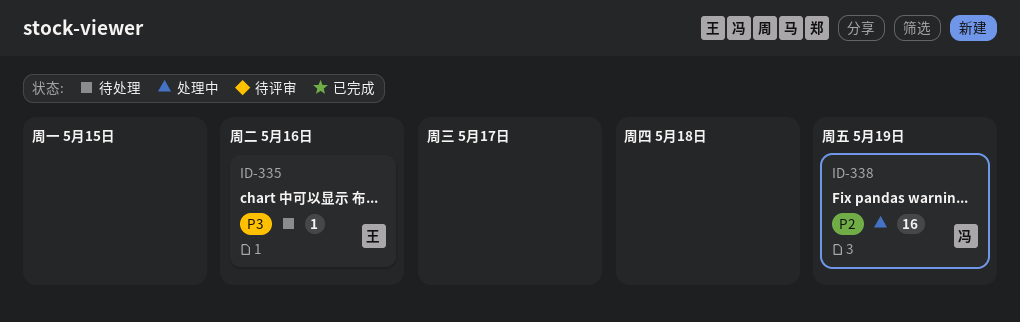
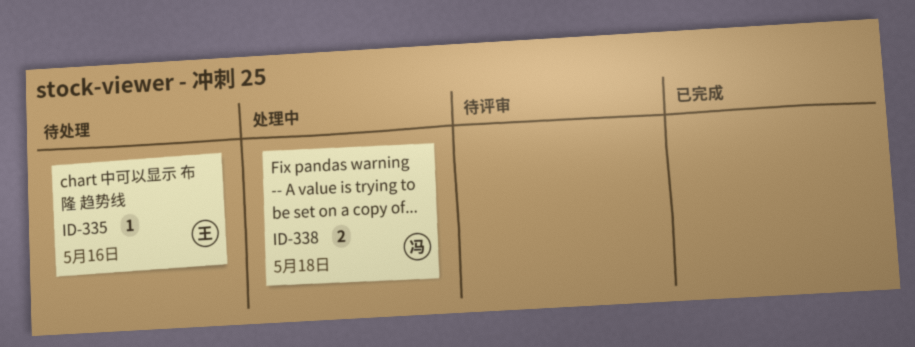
ID-338, estimate: 16 -> 2
ID-338, due: May 19 -> May 18

